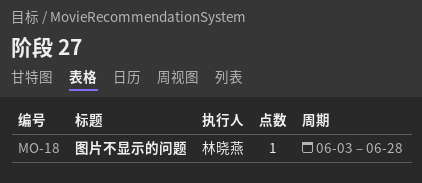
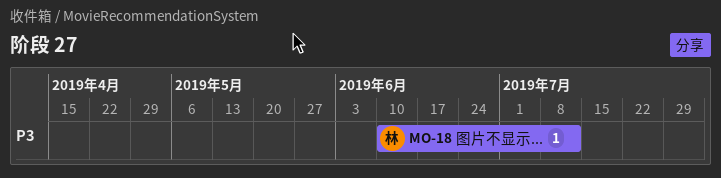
MO-18, start: Jun 3 -> Jun 10
MO-18, due: Jun 28 -> Jul 12

